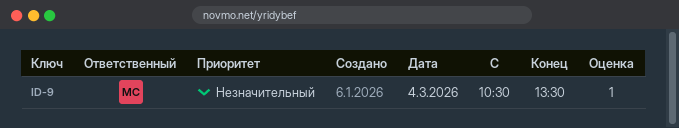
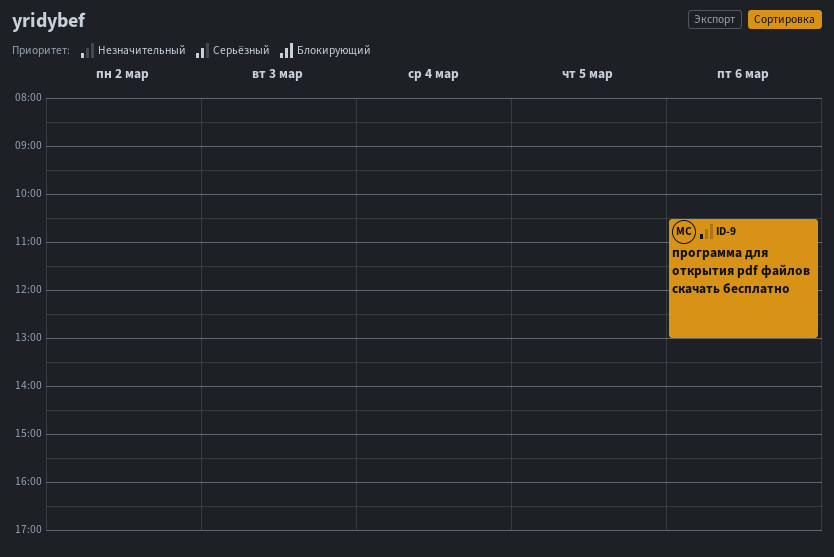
ID-9, day: Mar 4 -> Mar 6
ID-9, ends: 13:30 -> 13:00

